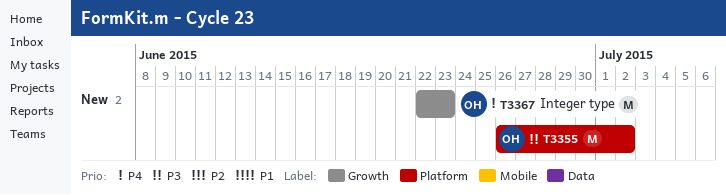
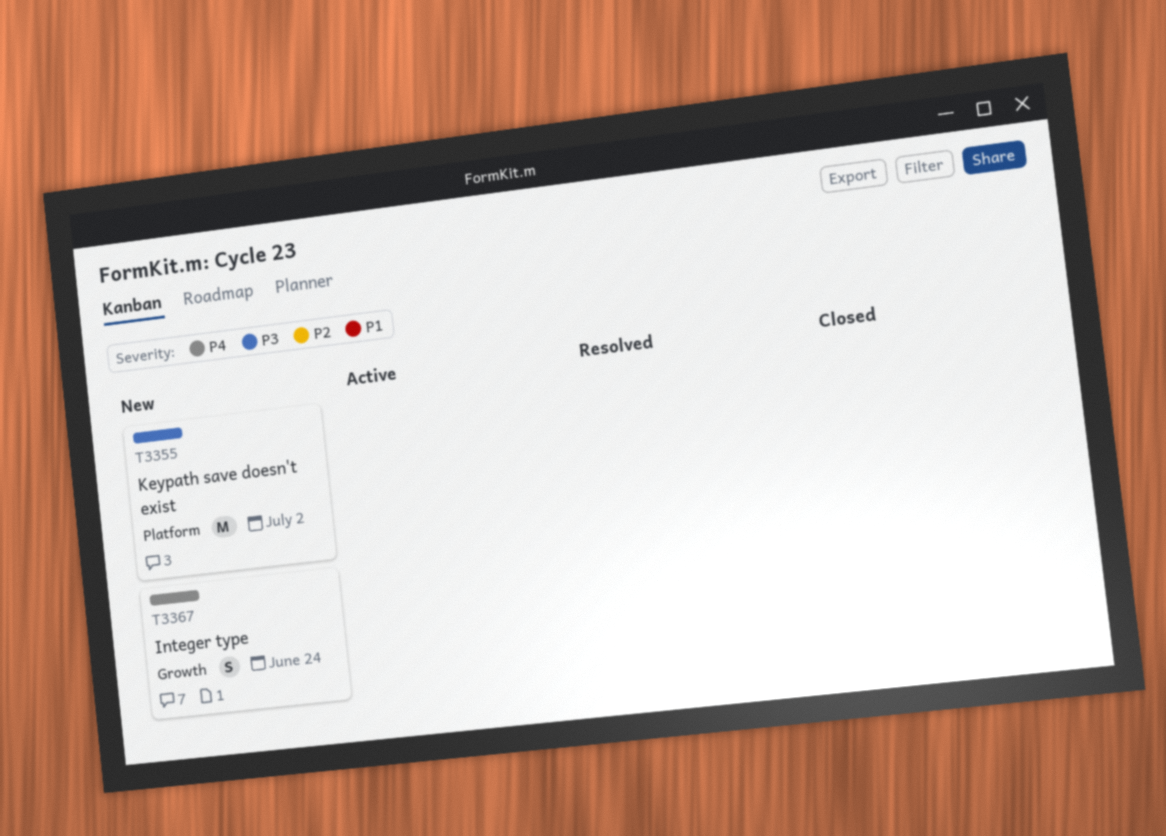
T3367, estimate: M -> S
T3367, due: Jun 23 -> Jun 24

